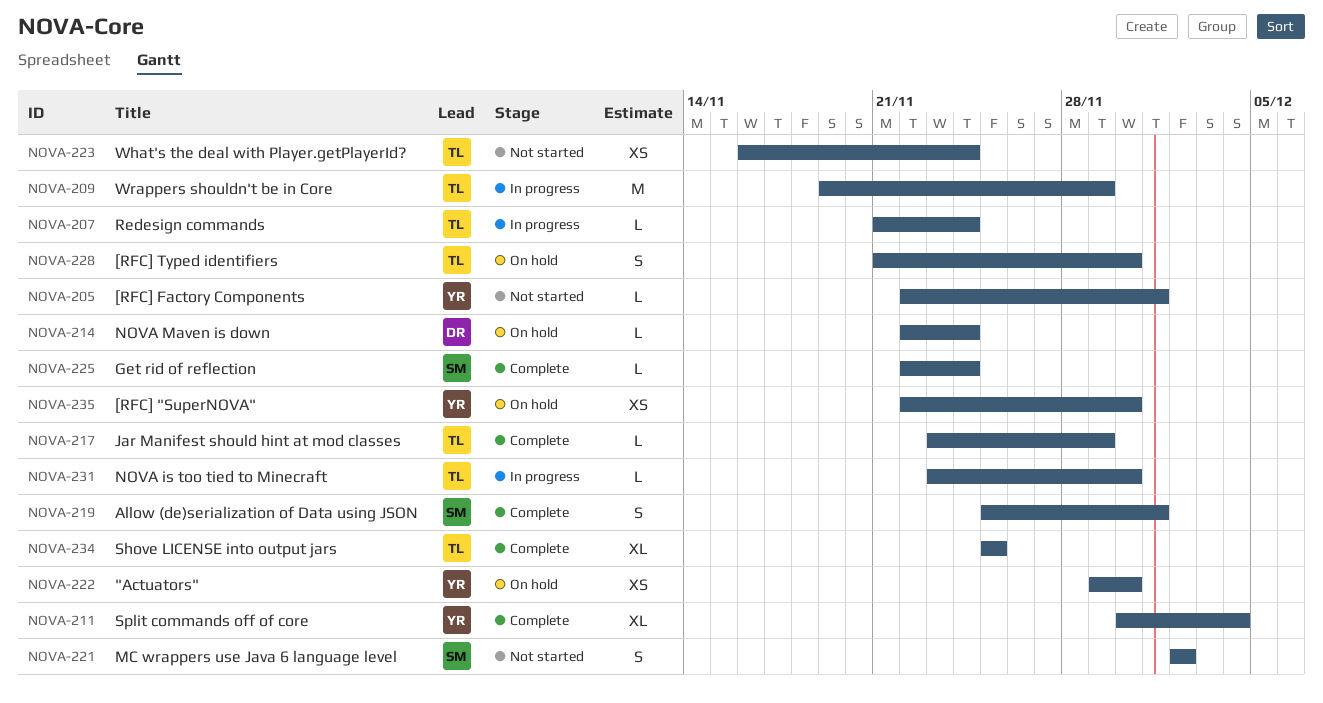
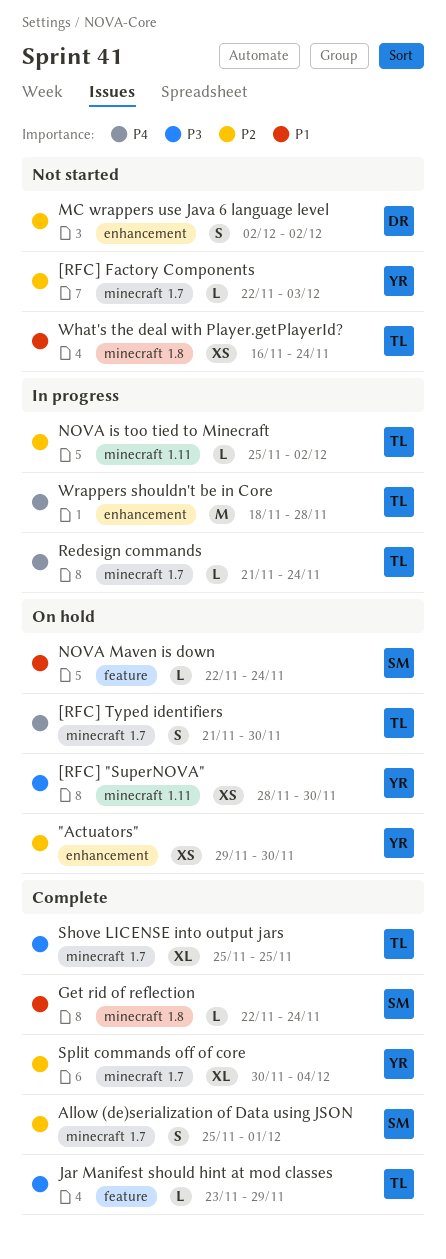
[RFC] "SuperNOVA", start: Nov 22 -> Nov 28
[RFC] Factory Components, due: Dec 1 -> Dec 3
MC wrappers use Java 6 language level, owner: SM -> DR
NOVA is too tied to Minecraft, start: Nov 23 -> Nov 25
NOVA is too tied to Minecraft, due: Nov 30 -> Dec 2
NOVA Maven is down, owner: DR -> SM
Wrappers shouldn't be in Core, start: Nov 19 -> Nov 18
Wrappers shouldn't be in Core, due: Nov 29 -> Nov 28

